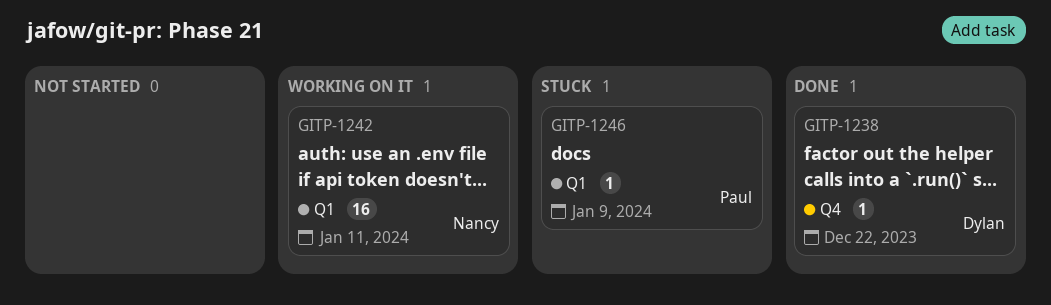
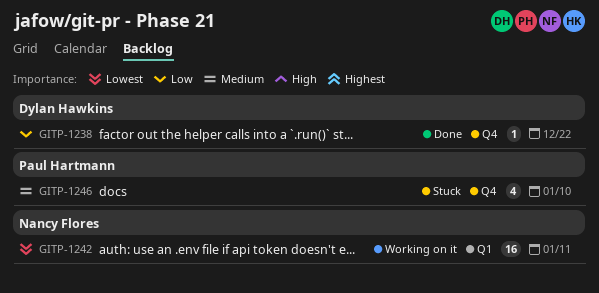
GITP-1246, label: Q1 -> Q4
GITP-1246, estimate: 1 -> 4
GITP-1246, due: Jan 9 -> Jan 10

